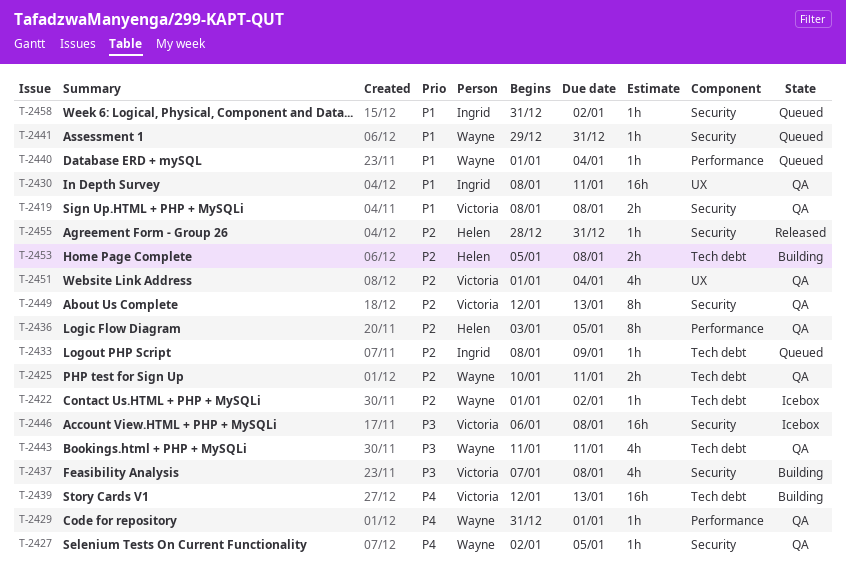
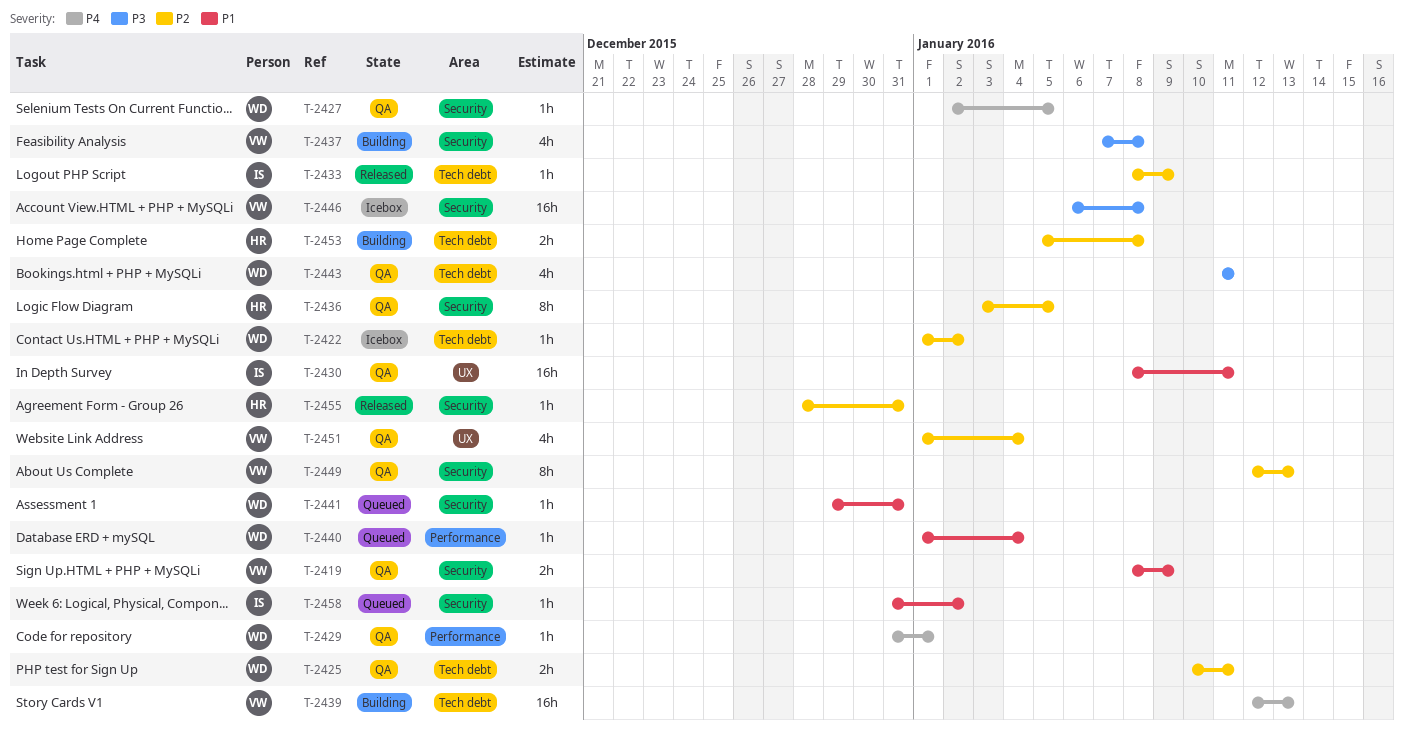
T-2419, due: Jan 8 -> Jan 9
T-2433, status: Queued -> Released
T-2436, label: Performance -> Security

